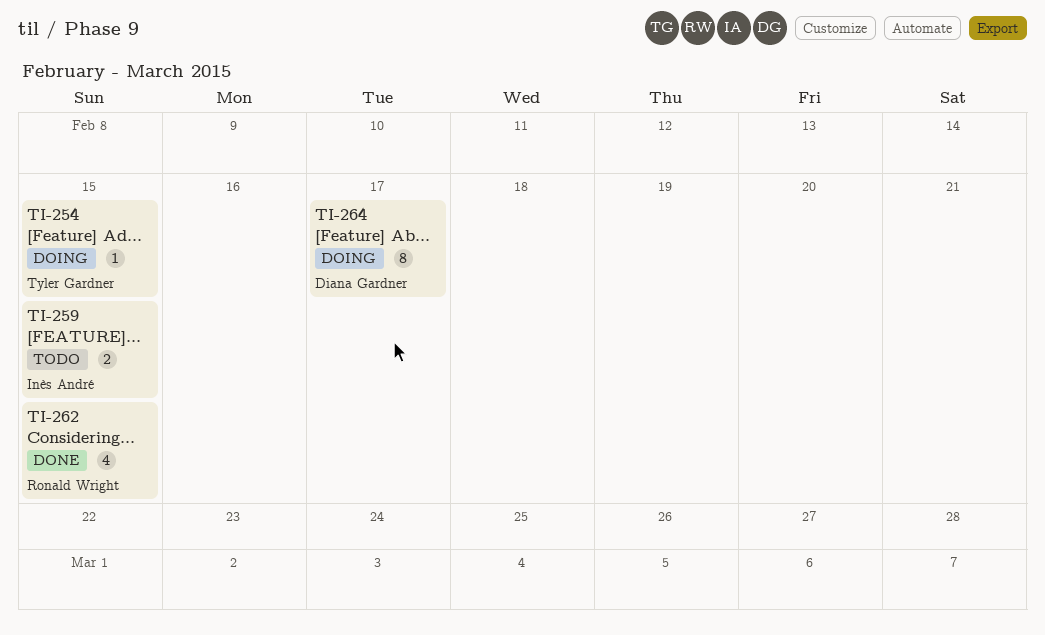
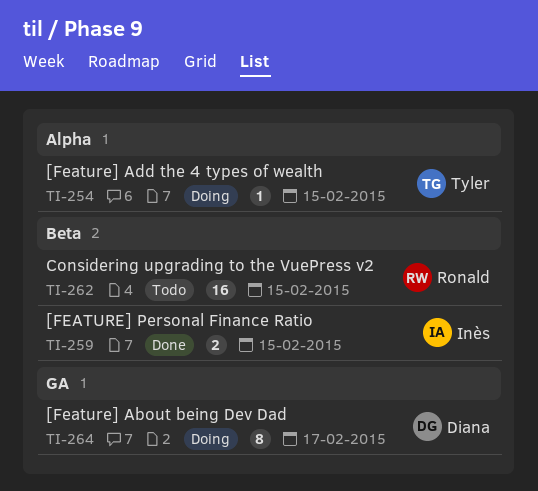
TI-259, status: Todo -> Done
TI-262, status: Done -> Todo
TI-262, estimate: 4 -> 16

